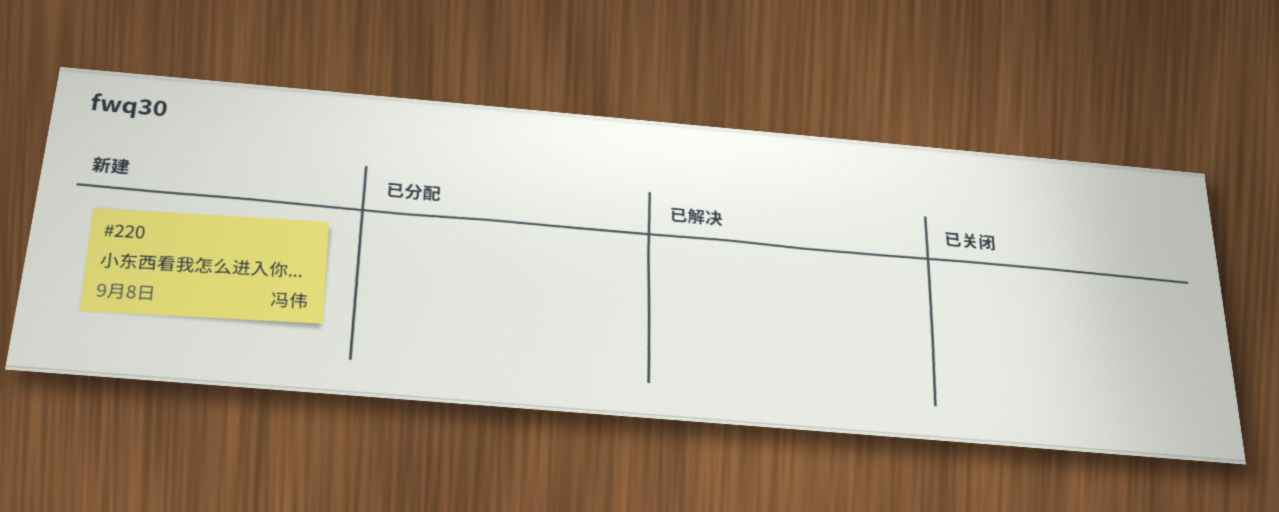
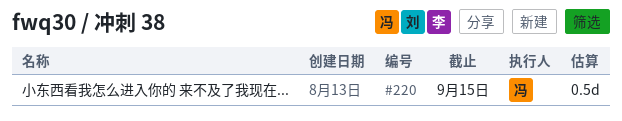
#220, due: Sep 8 -> Sep 15

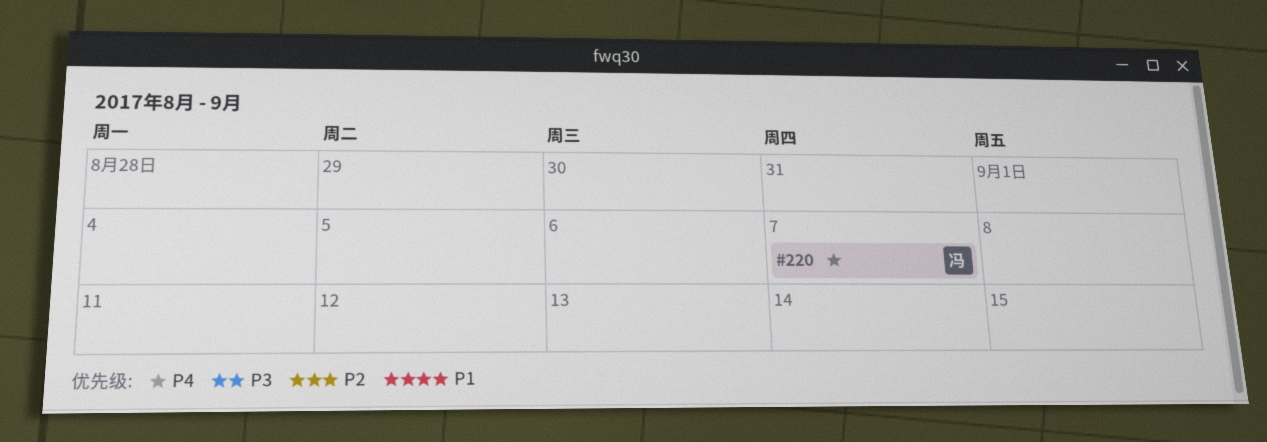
#220, due: Sep 15 -> Sep 7

